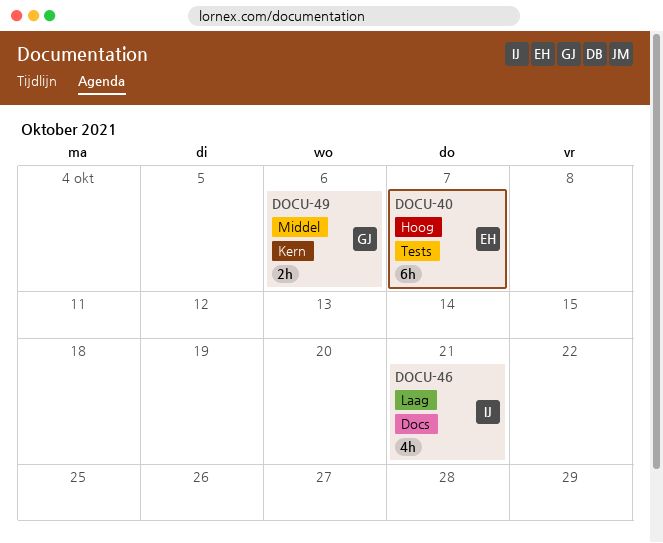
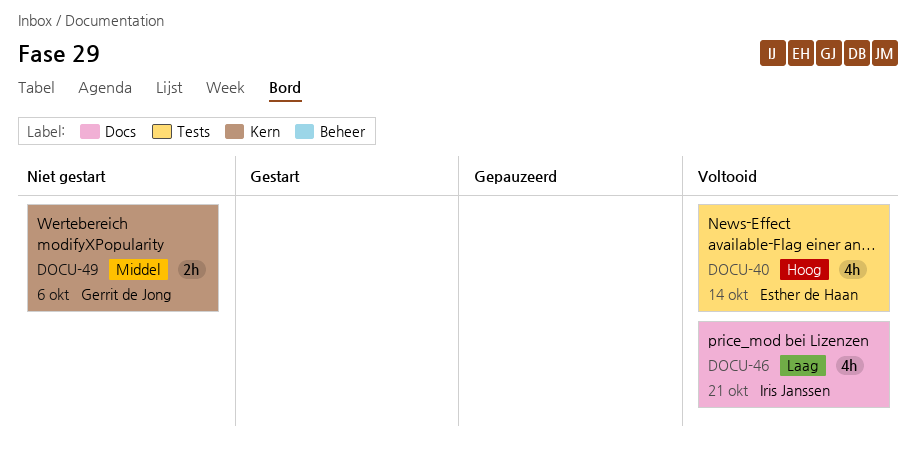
DOCU-40, estimate: 6h -> 4h
DOCU-40, due: Oct 7 -> Oct 14

